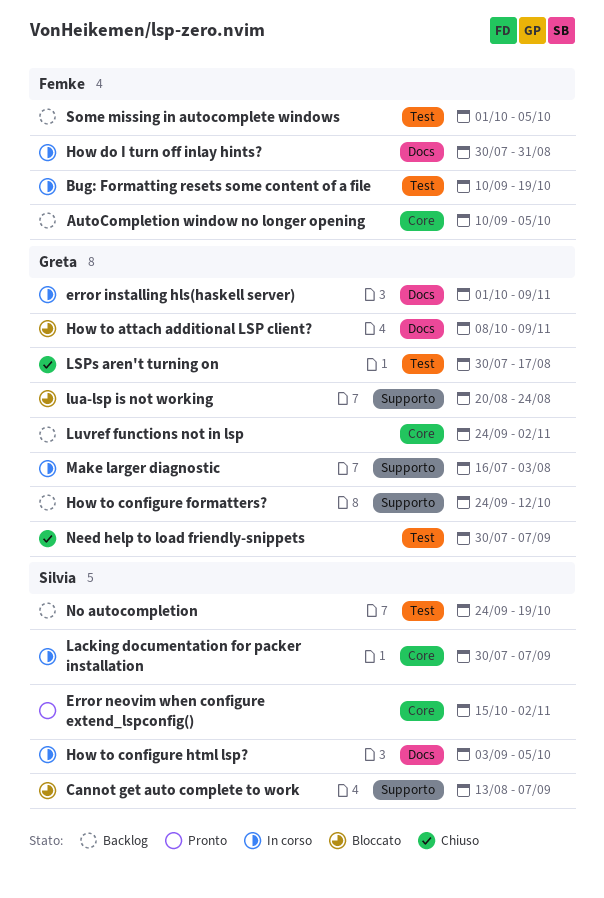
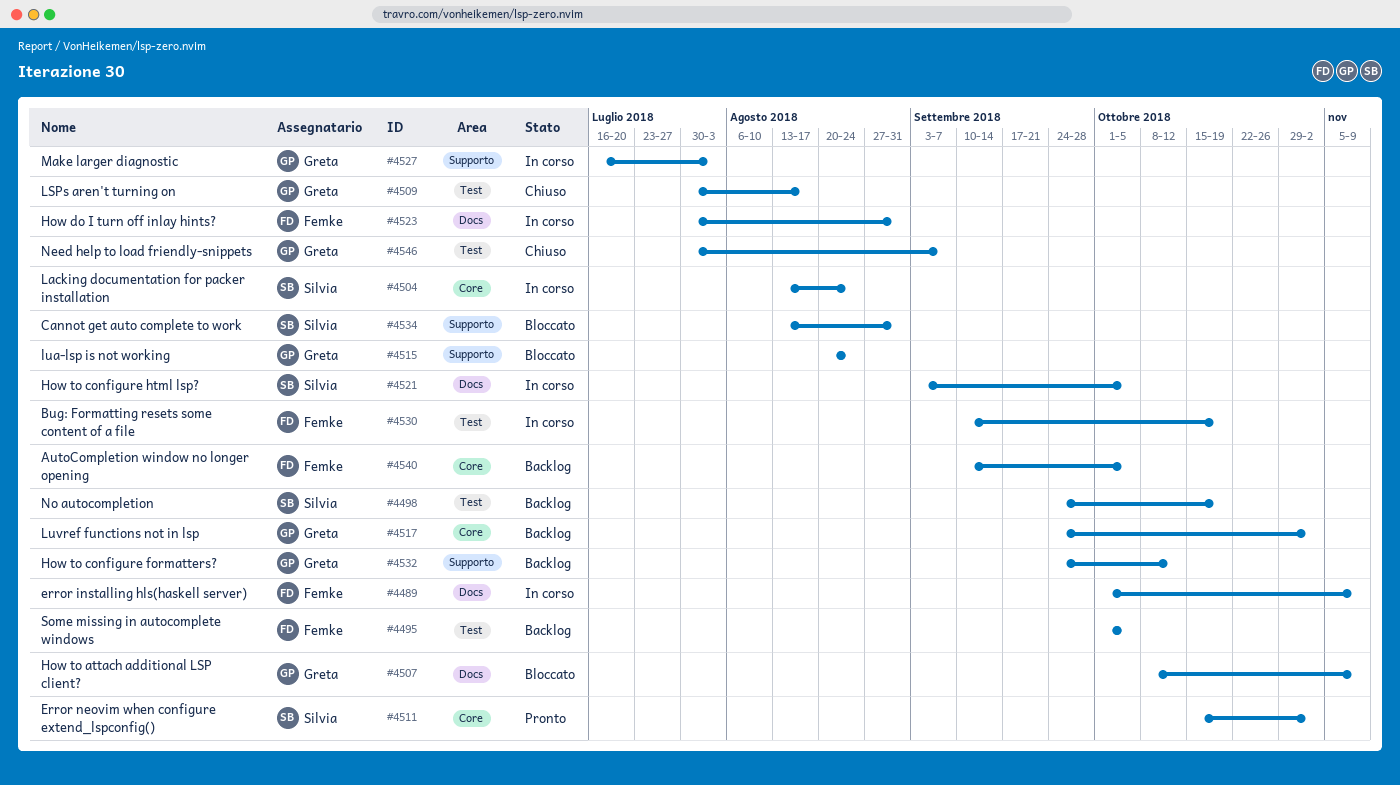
Cannot get auto complete to work, due: Sep 7 -> Aug 31
error installing hls(haskell server), owner: Greta -> Femke
Lacking documentation for packer installation, start: Jul 30 -> Aug 13
Lacking documentation for packer installation, due: Sep 7 -> Aug 24

